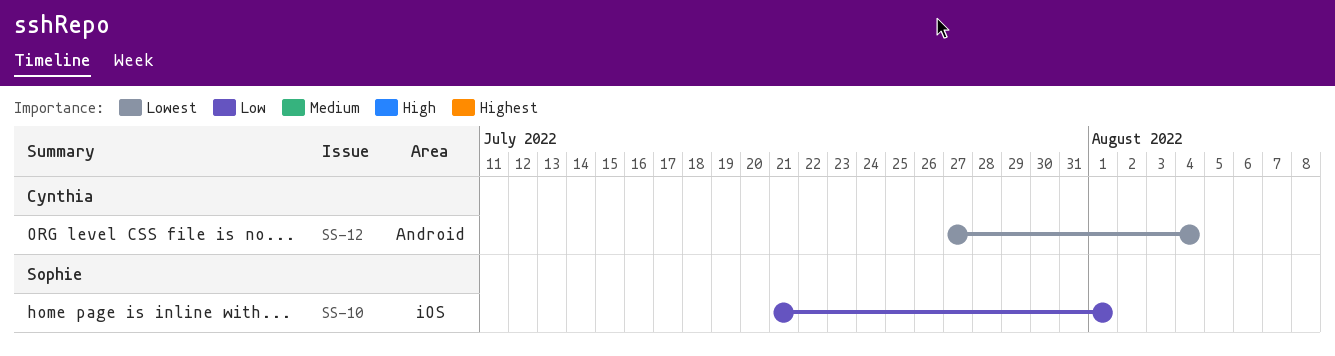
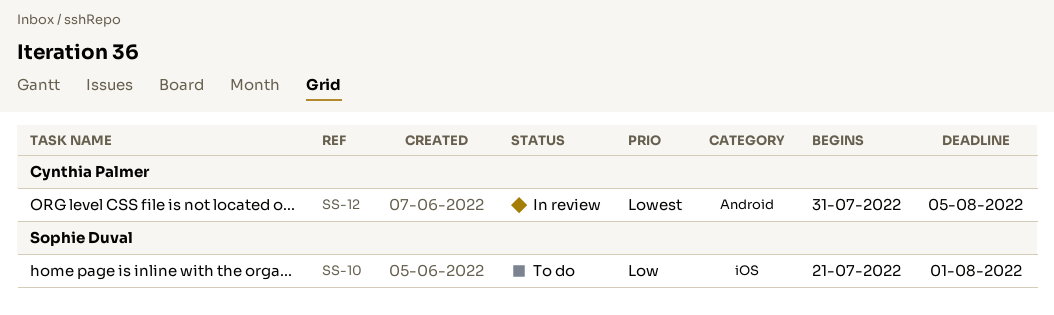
SS-12, start: Jul 27 -> Jul 31
SS-12, due: Aug 4 -> Aug 5

